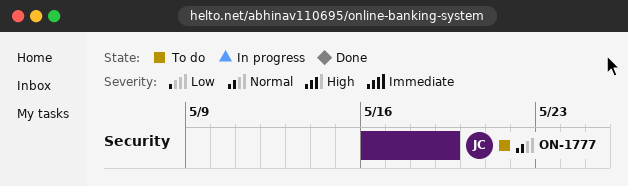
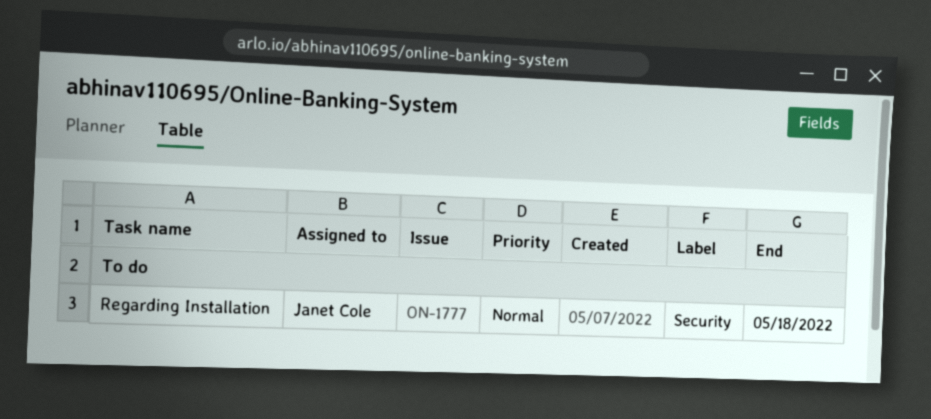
ON-1777, due: May 19 -> May 18

